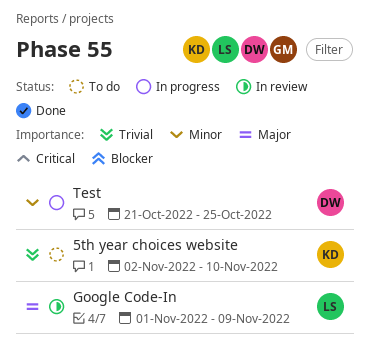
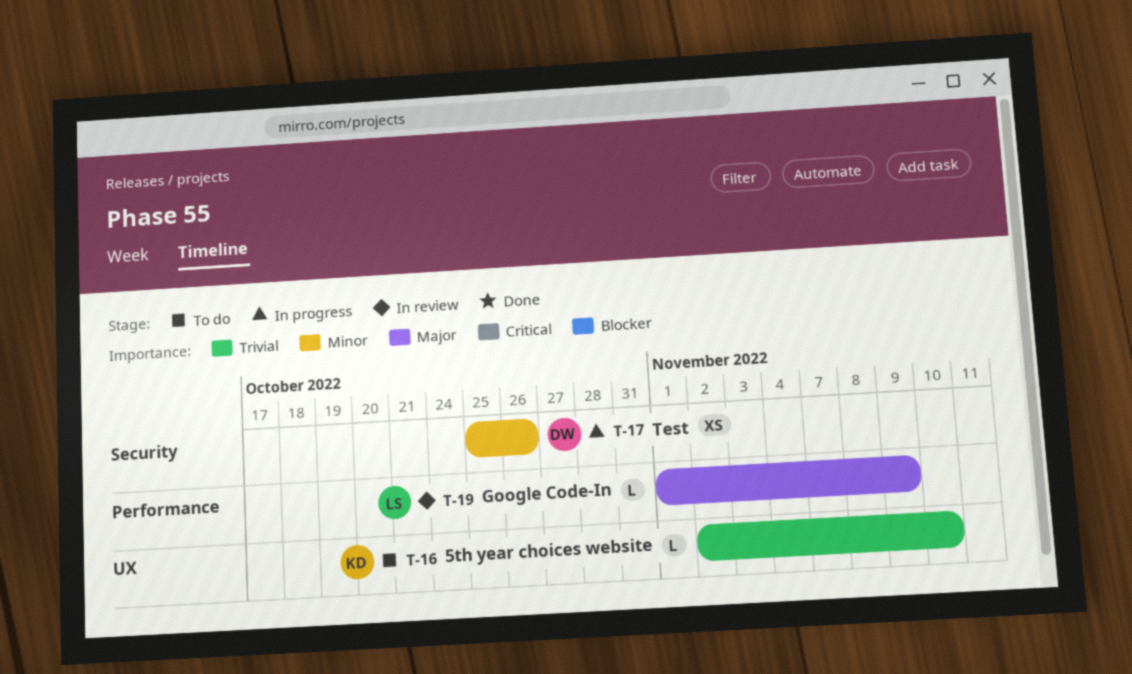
Test, start: Oct 21 -> Oct 25
Test, due: Oct 25 -> Oct 26

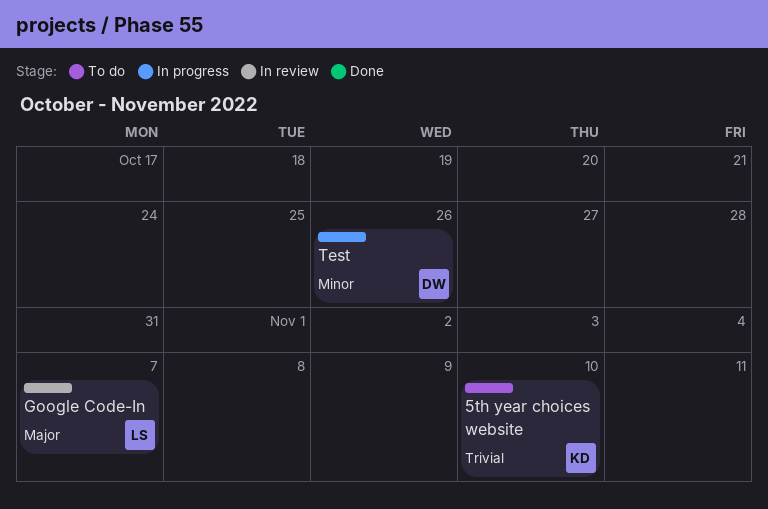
Google Code-In, due: Nov 9 -> Nov 7

